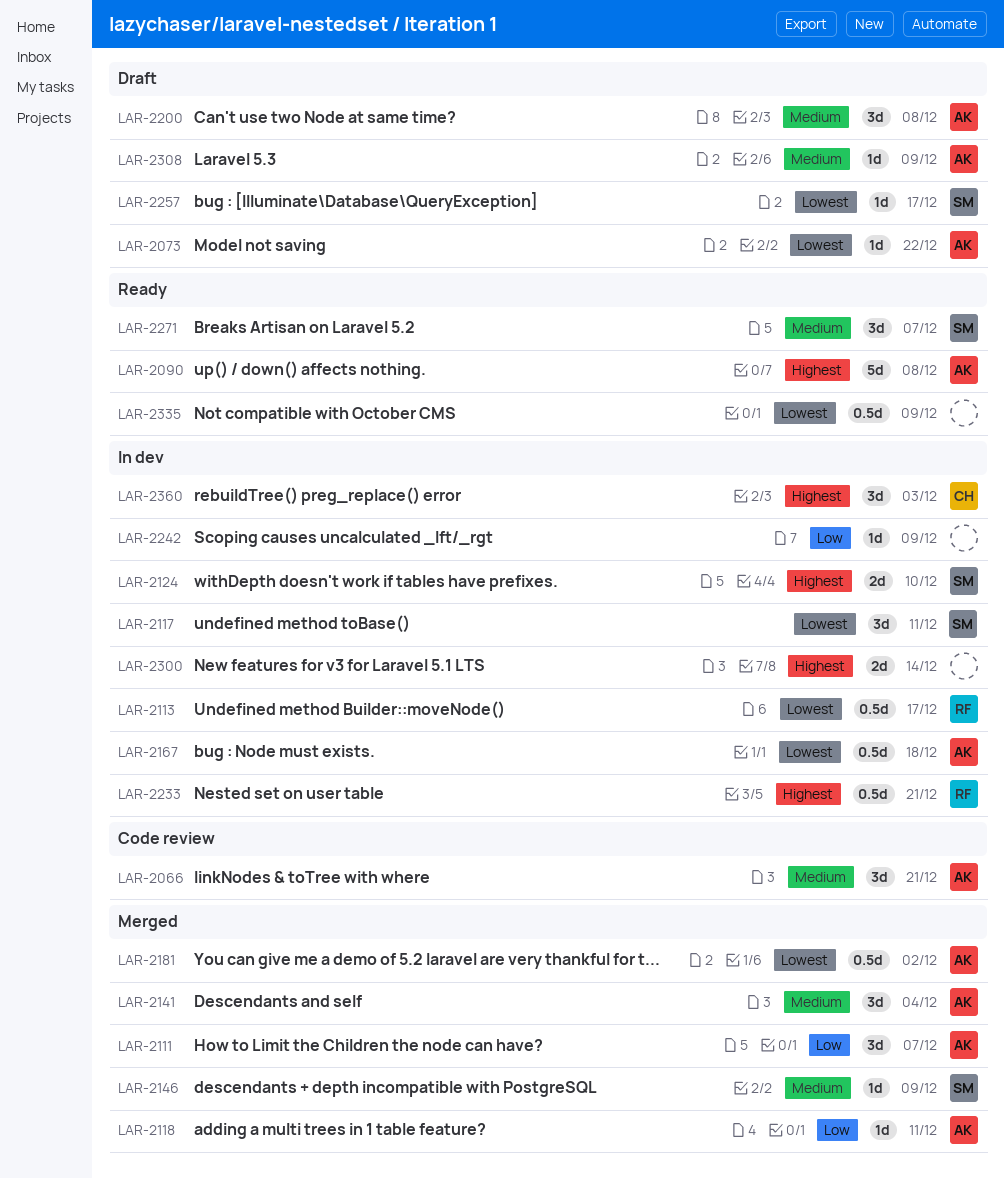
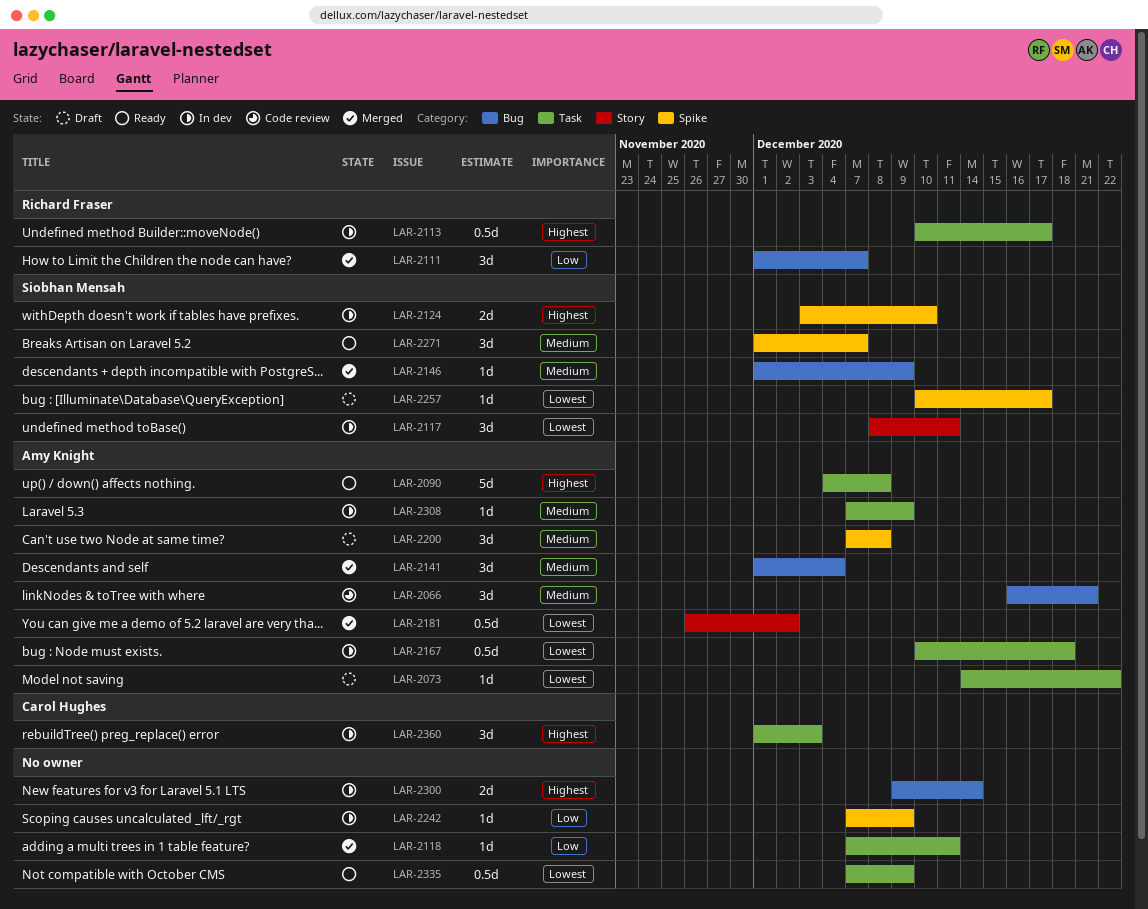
LAR-2111, owner: Amy Knight -> Richard Fraser
LAR-2113, priority: Lowest -> Highest
LAR-2118, owner: Amy Knight -> none
LAR-2233: present -> none
LAR-2308, status: Draft -> In dev

